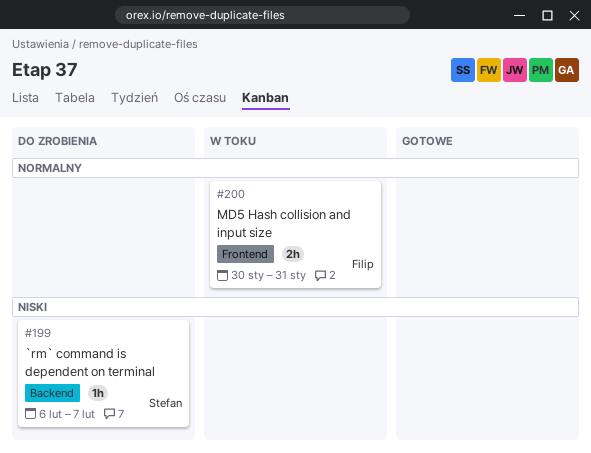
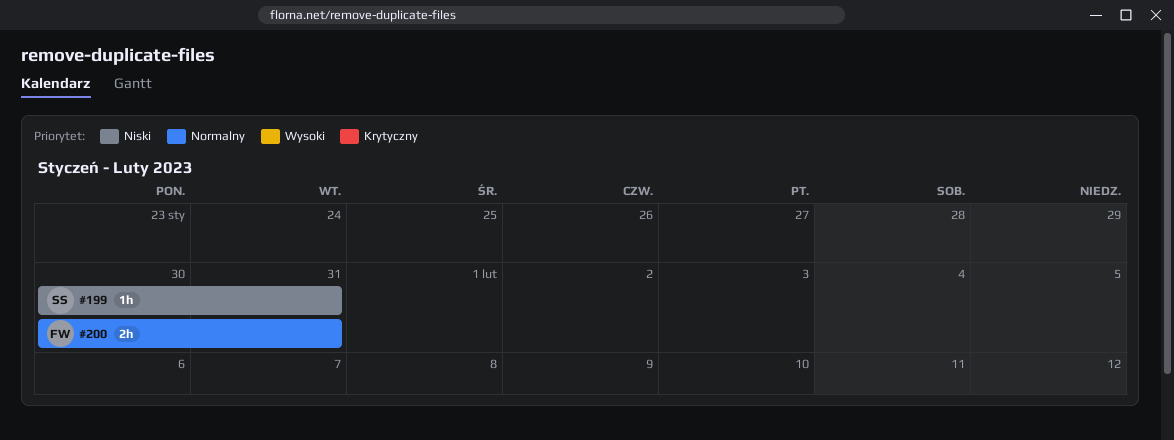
#199, start: Feb 6 -> Jan 30
#199, due: Feb 7 -> Jan 31

